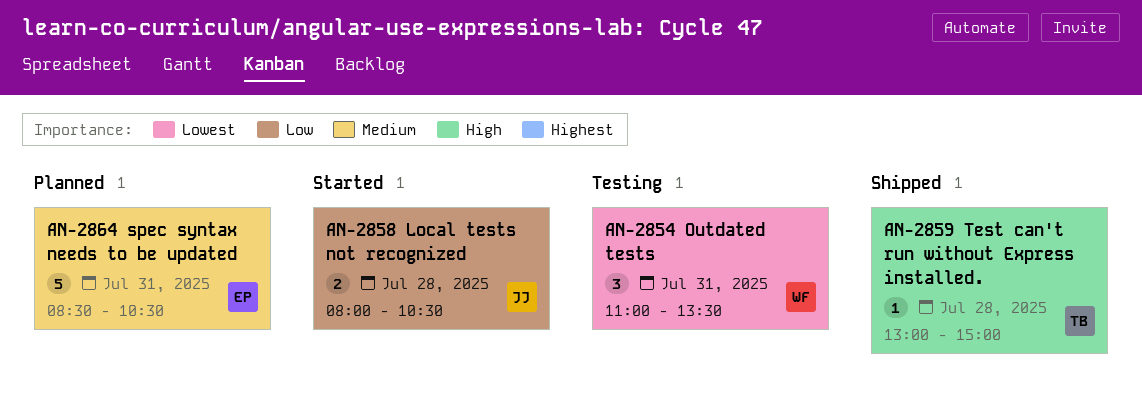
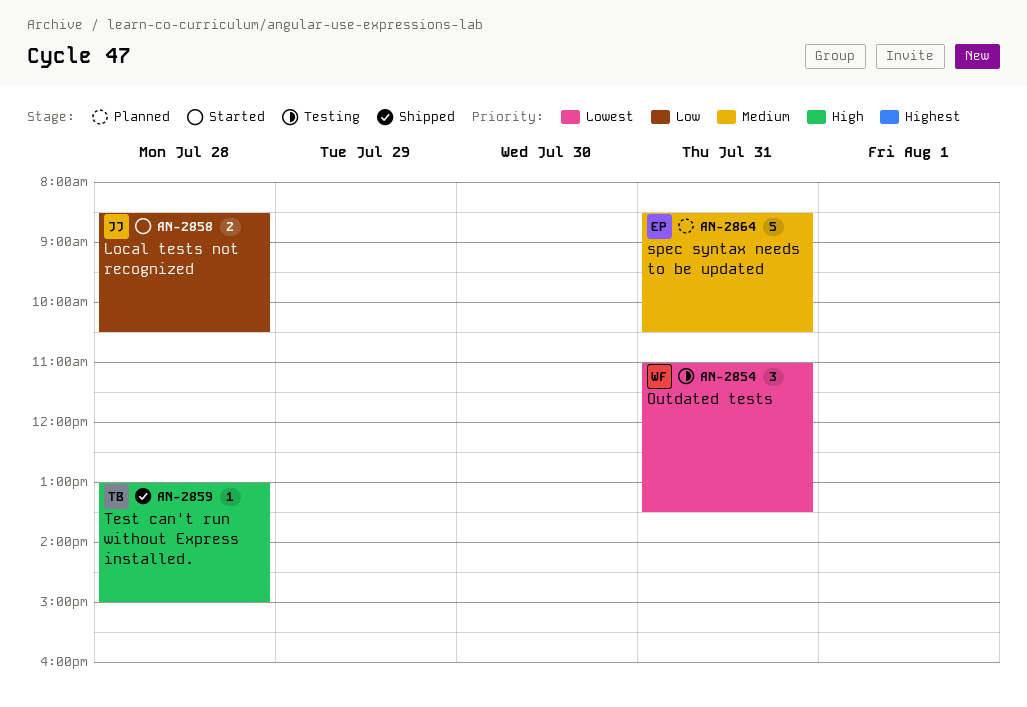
AN-2858, begins: 08:00 -> 08:30

